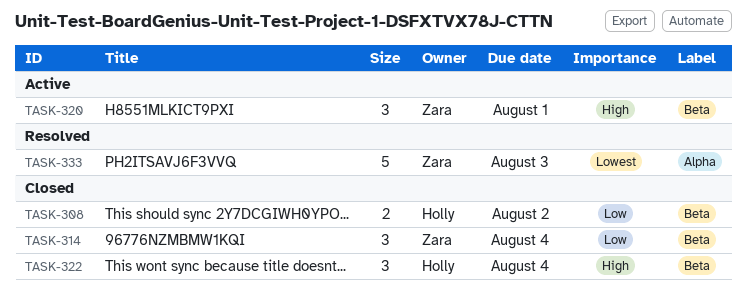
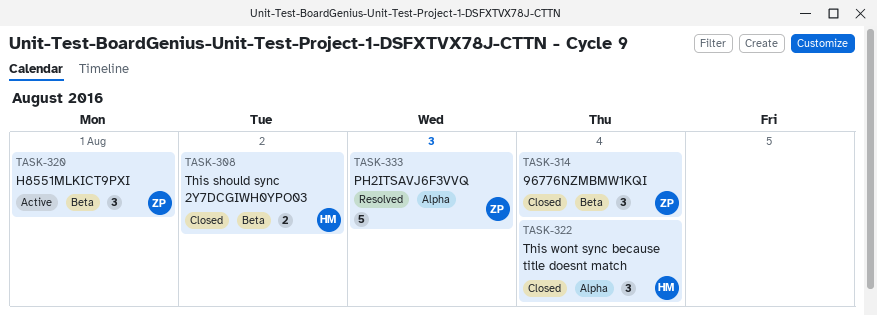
TASK-322, label: Beta -> Alpha

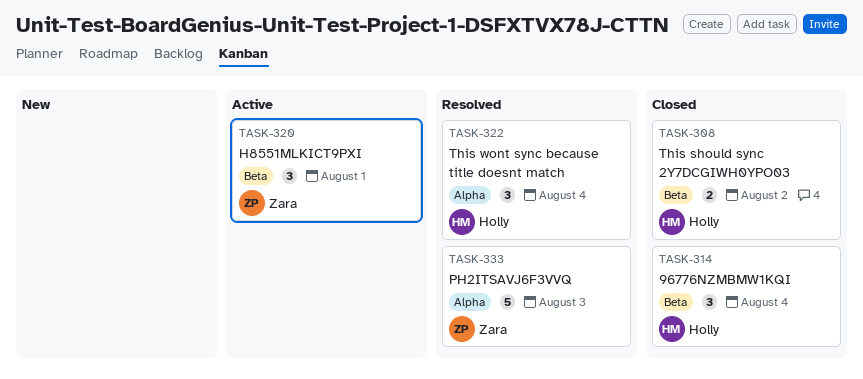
TASK-314, owner: Zara -> Holly
TASK-322, status: Closed -> Resolved

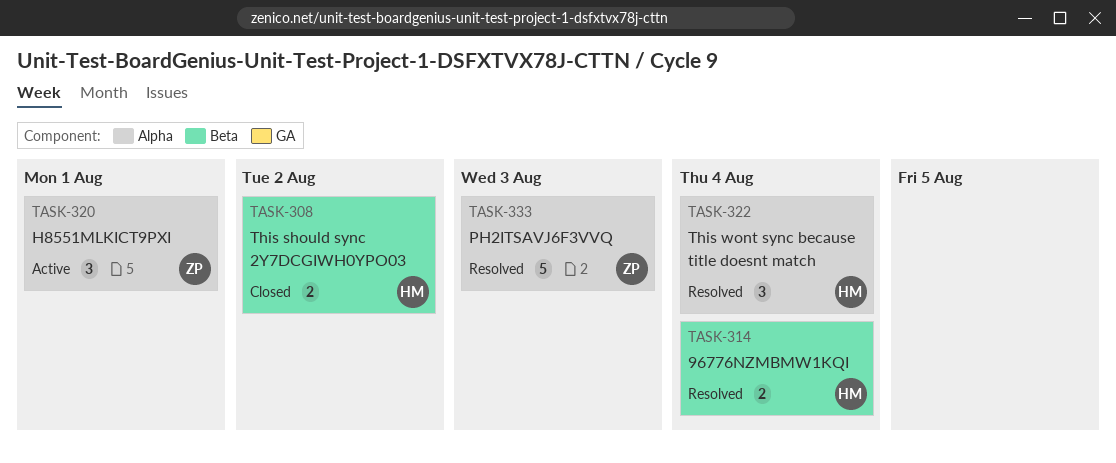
TASK-314, status: Closed -> Resolved
TASK-314, estimate: 3 -> 2
TASK-320, label: Beta -> Alpha

